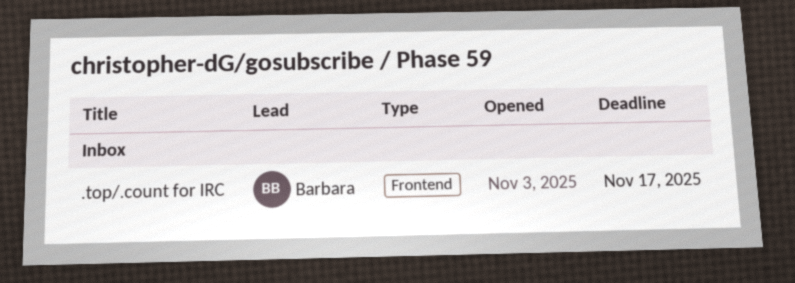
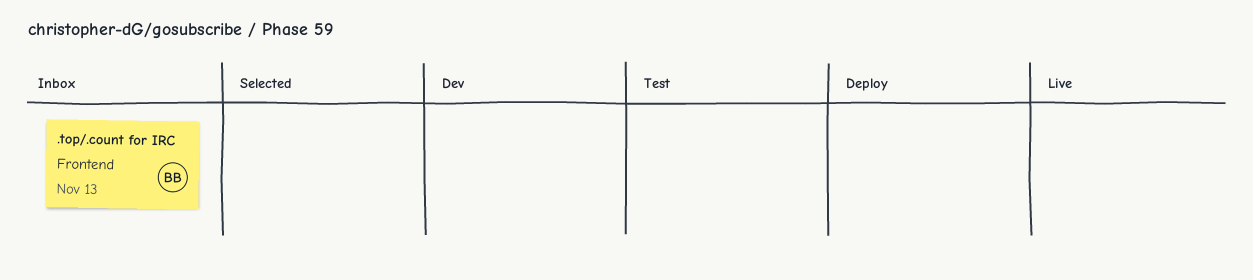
.top/.count for IRC, due: Nov 17 -> Nov 13

